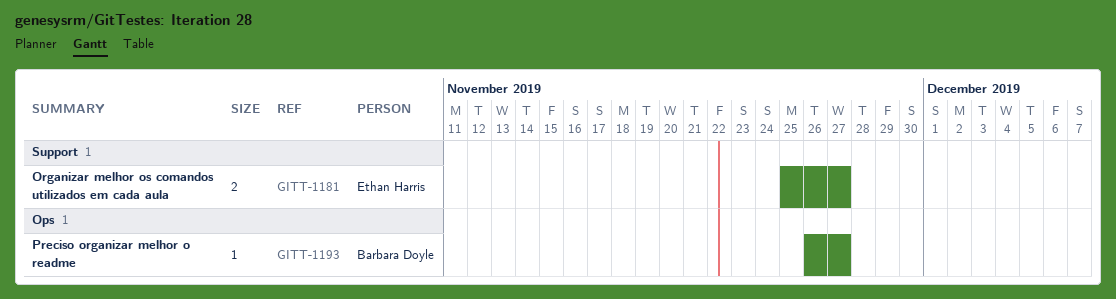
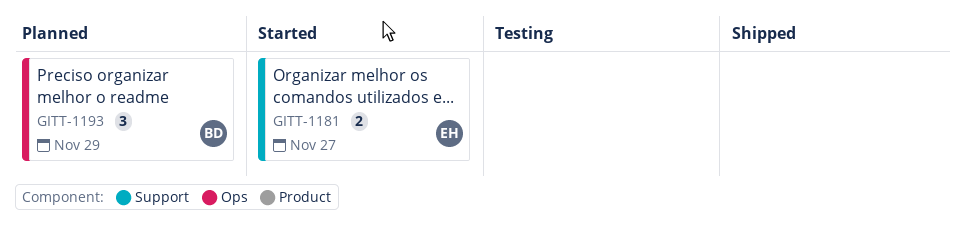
GITT-1193, estimate: 1 -> 3
GITT-1193, due: Nov 27 -> Nov 29

